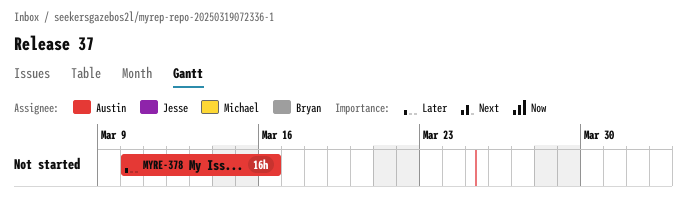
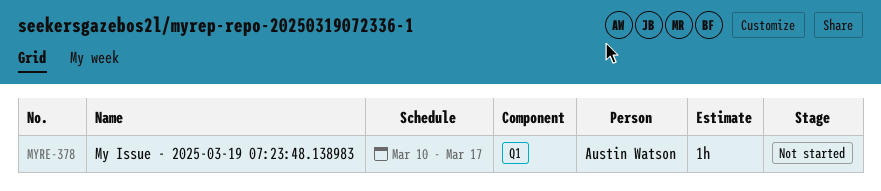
MYRE-378, estimate: 16h -> 1h
MYRE-378, due: Mar 16 -> Mar 17

